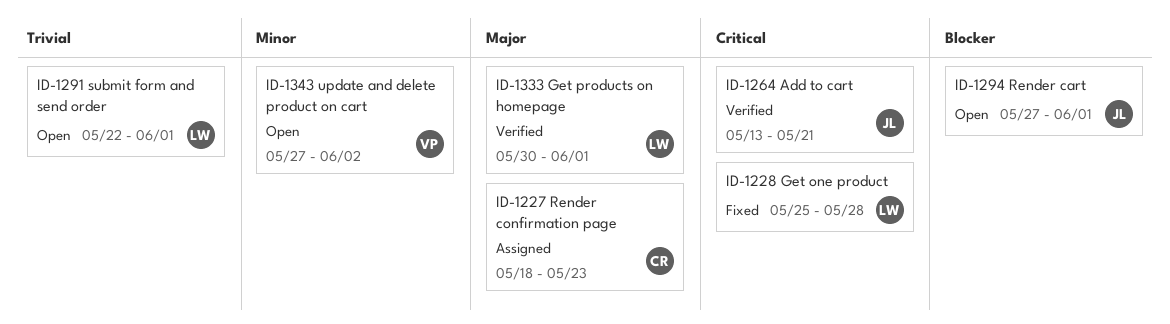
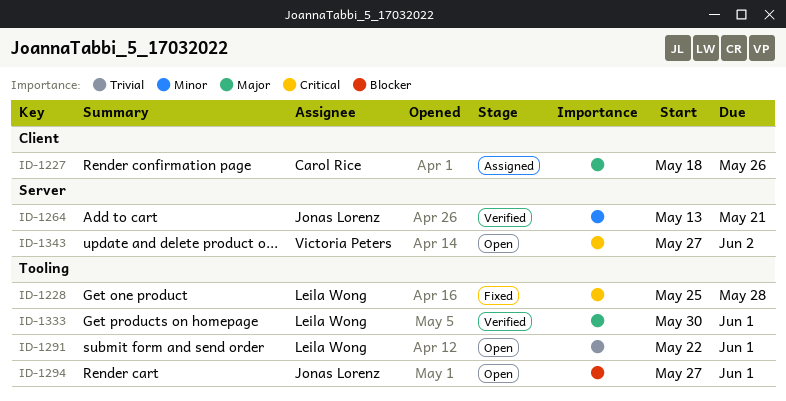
ID-1227, due: May 23 -> May 26
ID-1264, priority: Critical -> Minor
ID-1343, priority: Minor -> Critical

